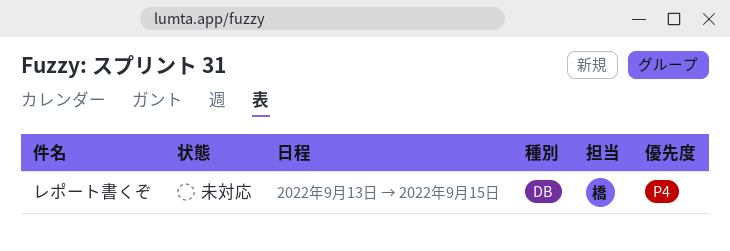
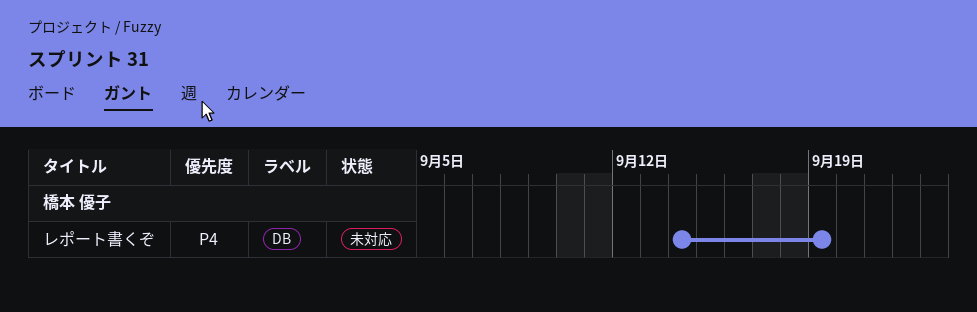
レポート書くぞ, start: Sep 13 -> Sep 14
レポート書くぞ, due: Sep 15 -> Sep 19

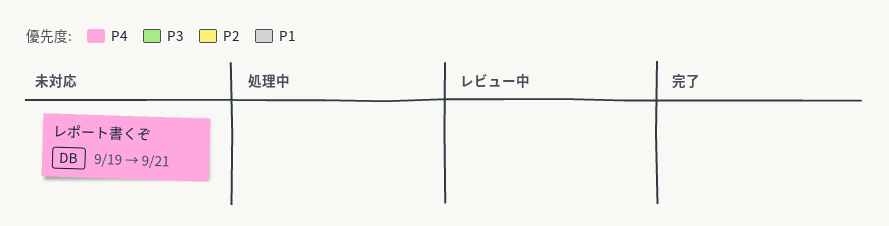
レポート書くぞ, start: Sep 14 -> Sep 19
レポート書くぞ, due: Sep 19 -> Sep 21

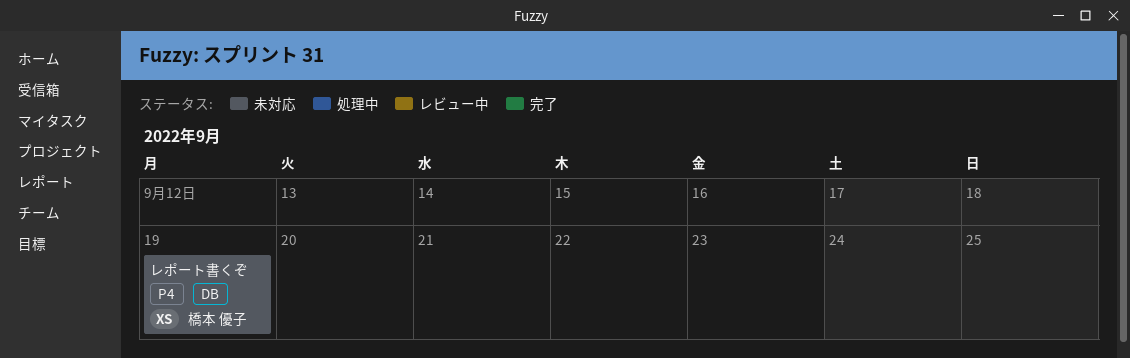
レポート書くぞ, due: Sep 21 -> Sep 19

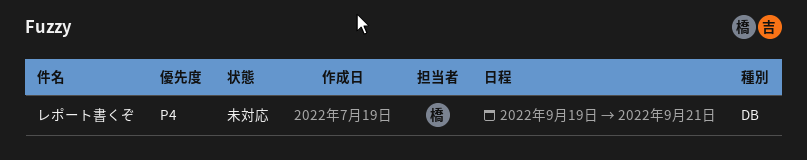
レポート書くぞ, due: Sep 19 -> Sep 21

